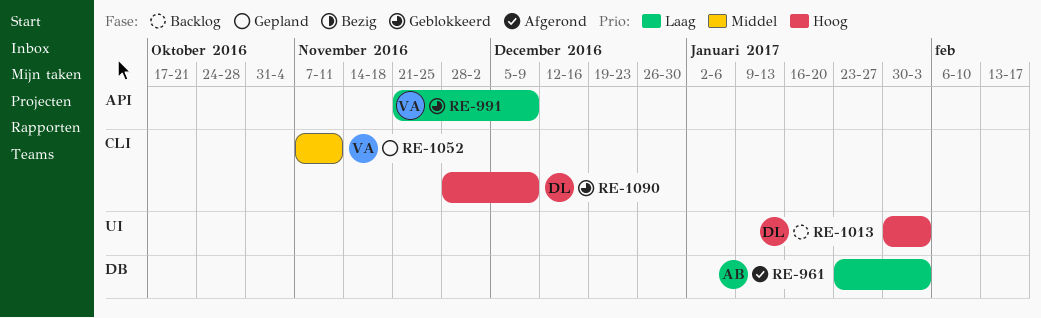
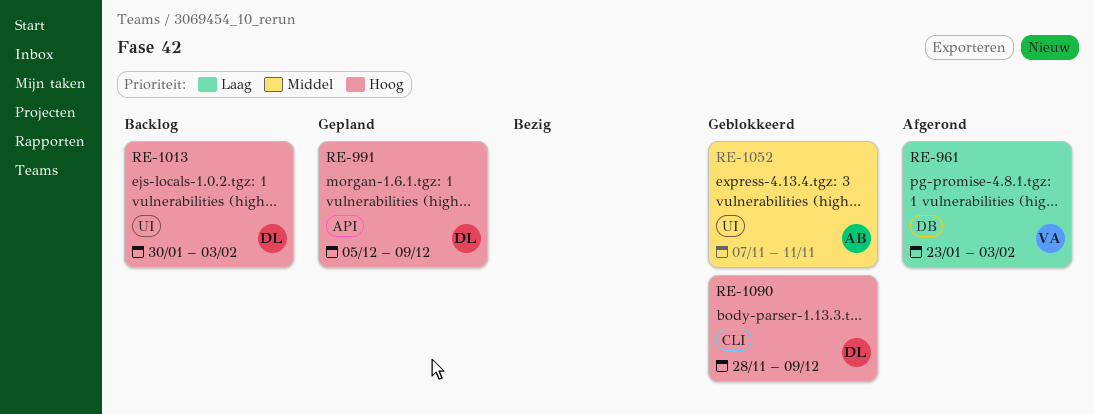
RE-961, owner: AB -> VA
RE-991, status: Geblokkeerd -> Gepland
RE-991, owner: VA -> DL
RE-991, priority: Laag -> Hoog
RE-991, start: Nov 21 -> Dec 5
RE-1052, status: Gepland -> Geblokkeerd
RE-1052, owner: VA -> AB
RE-1052, label: CLI -> UI

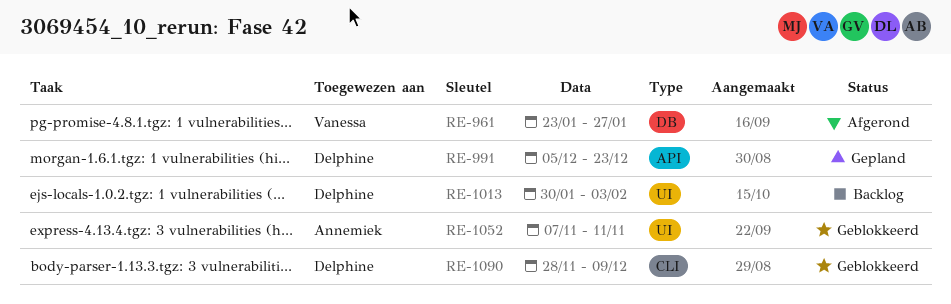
RE-961, due: Feb 3 -> Jan 27
RE-991, due: Dec 9 -> Dec 23

